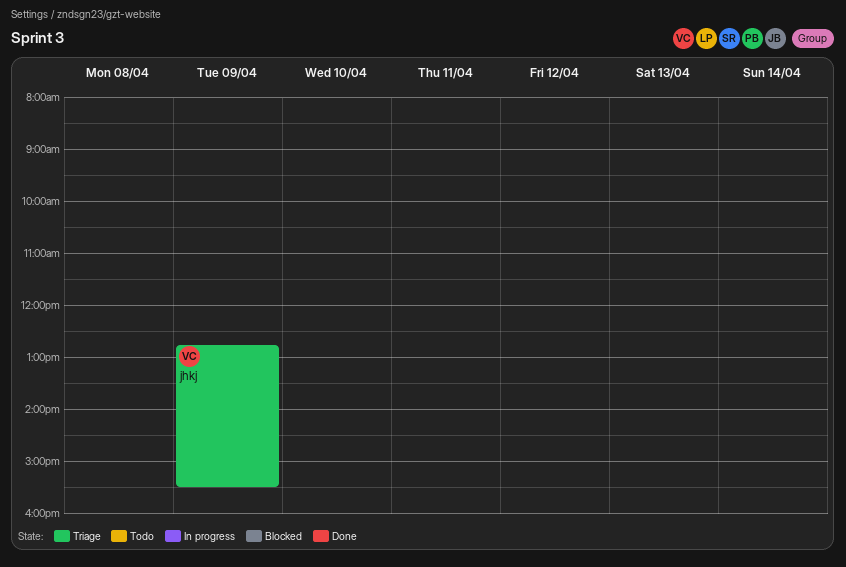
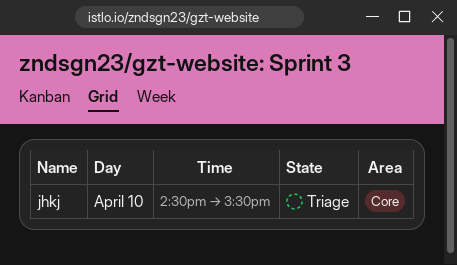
jhkj, day: Apr 9 -> Apr 10
jhkj, begins: 12:45 -> 14:30

